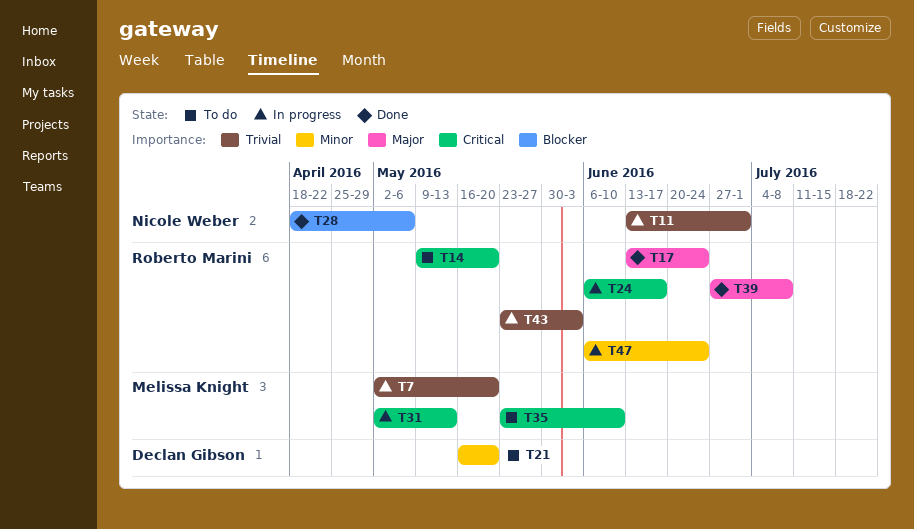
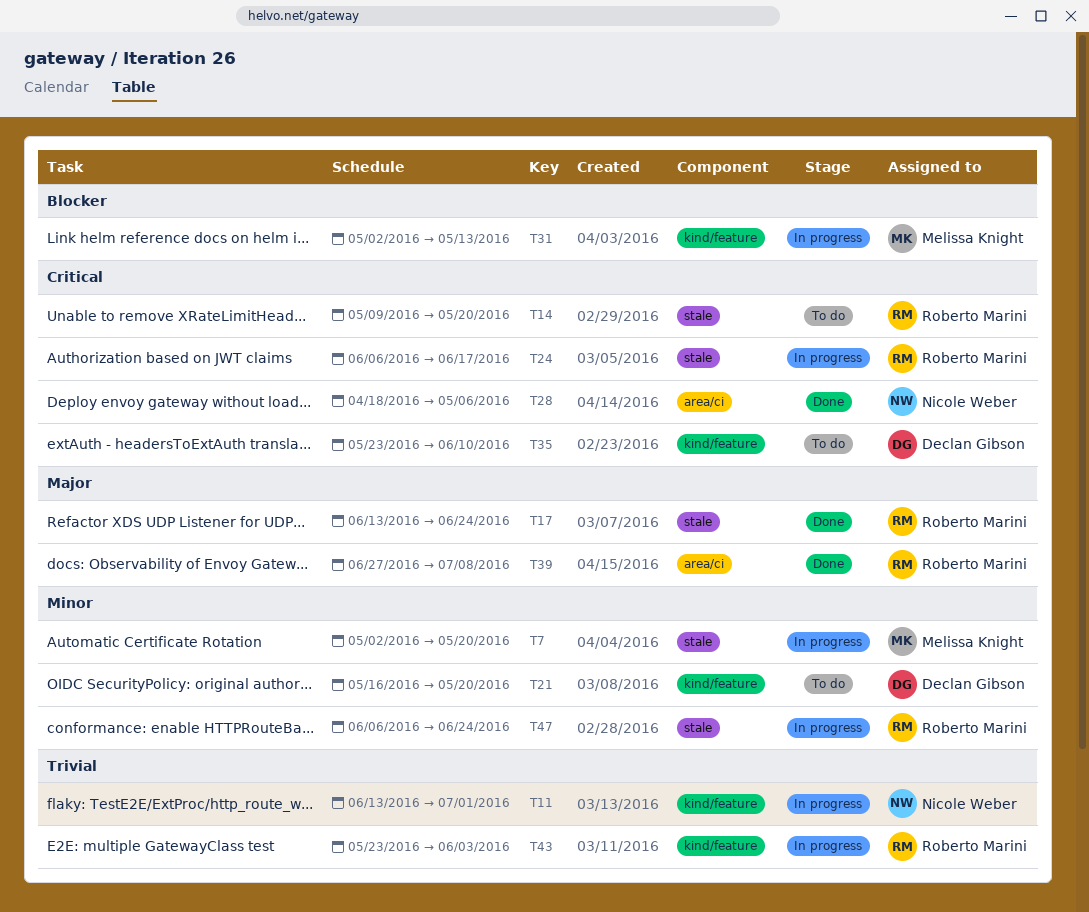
T7, priority: Trivial -> Minor
T28, priority: Blocker -> Critical
T31, priority: Critical -> Blocker
T35, owner: Melissa Knight -> Declan Gibson

